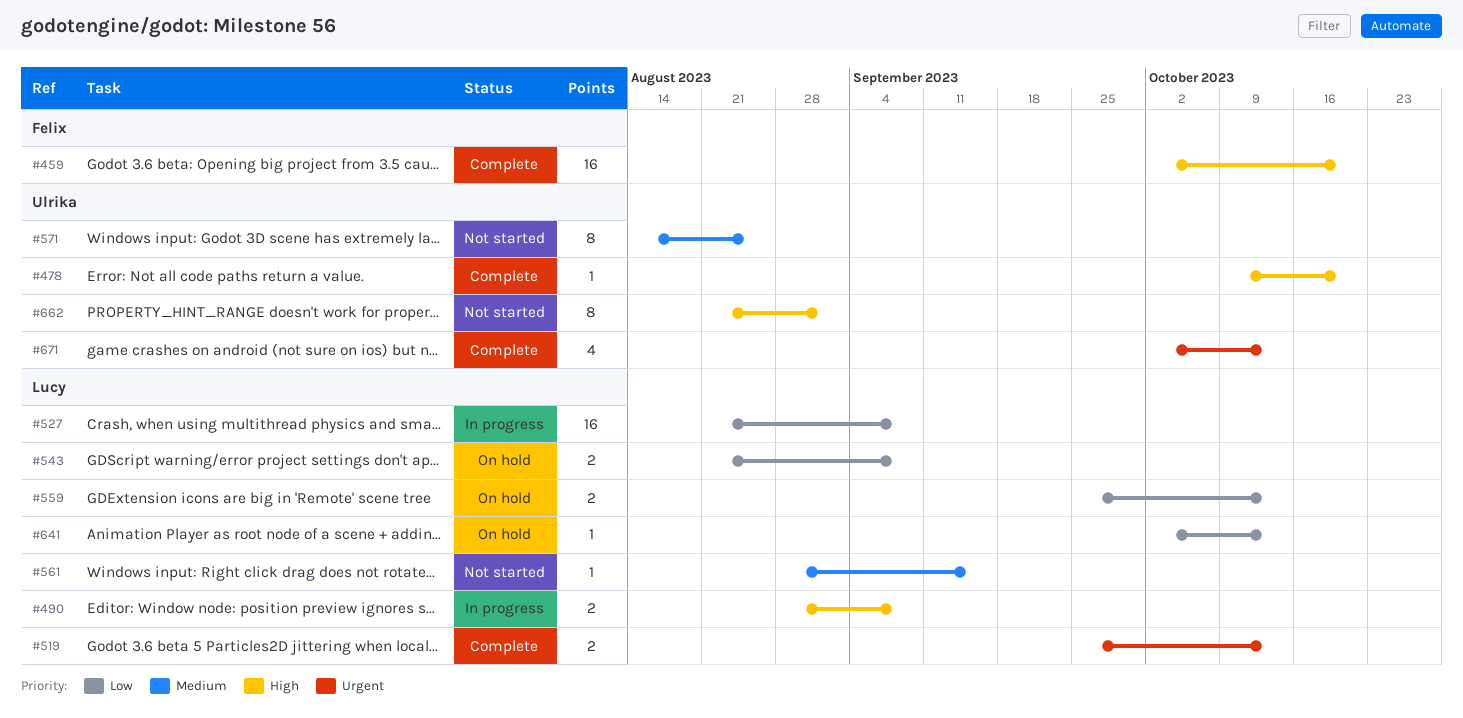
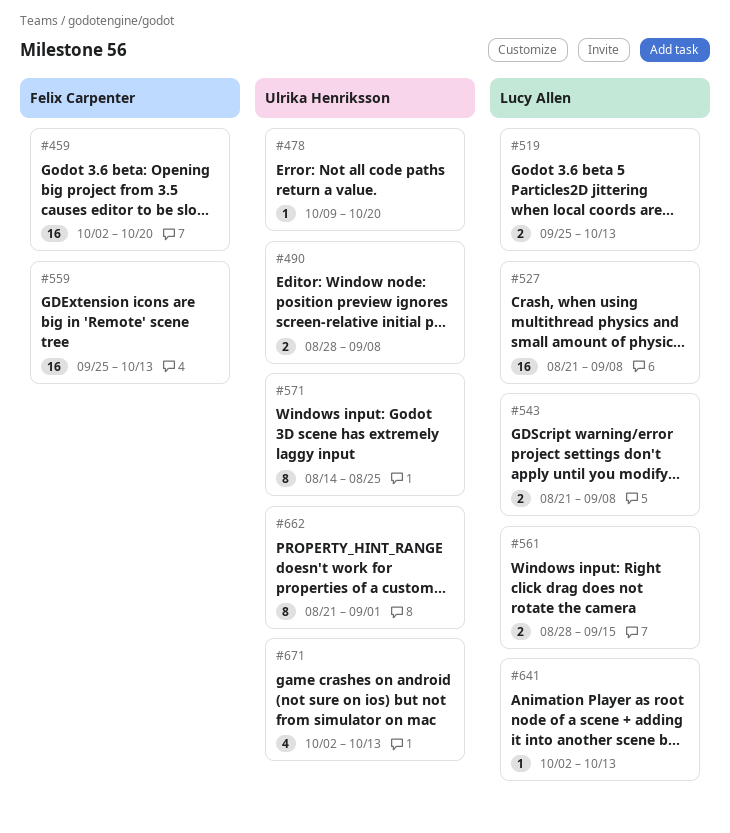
#490, owner: Lucy Allen -> Ulrika Henriksson
#559, owner: Lucy Allen -> Felix Carpenter
#559, estimate: 2 -> 16
#561, estimate: 1 -> 2

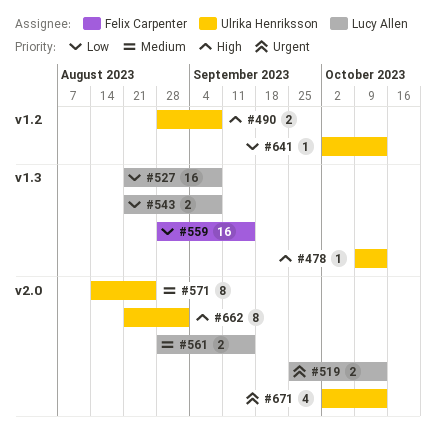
#459: present -> none
#478, due: Oct 20 -> Oct 13
#559, start: Sep 25 -> Aug 28
#559, due: Oct 13 -> Sep 15
#641, owner: Lucy Allen -> Ulrika Henriksson

